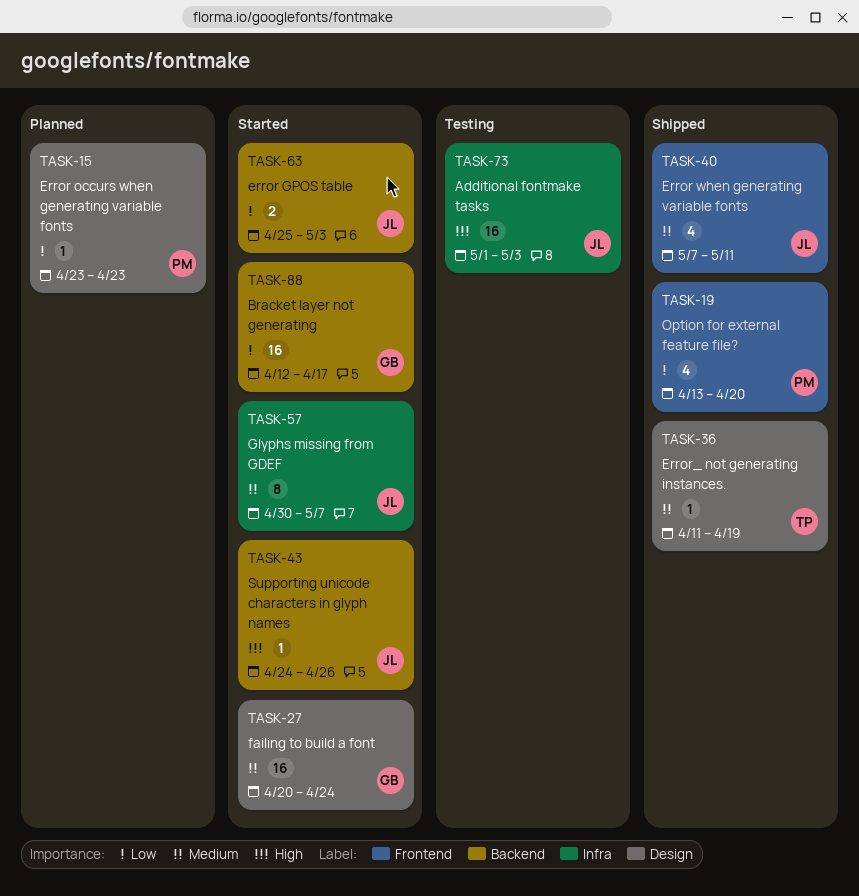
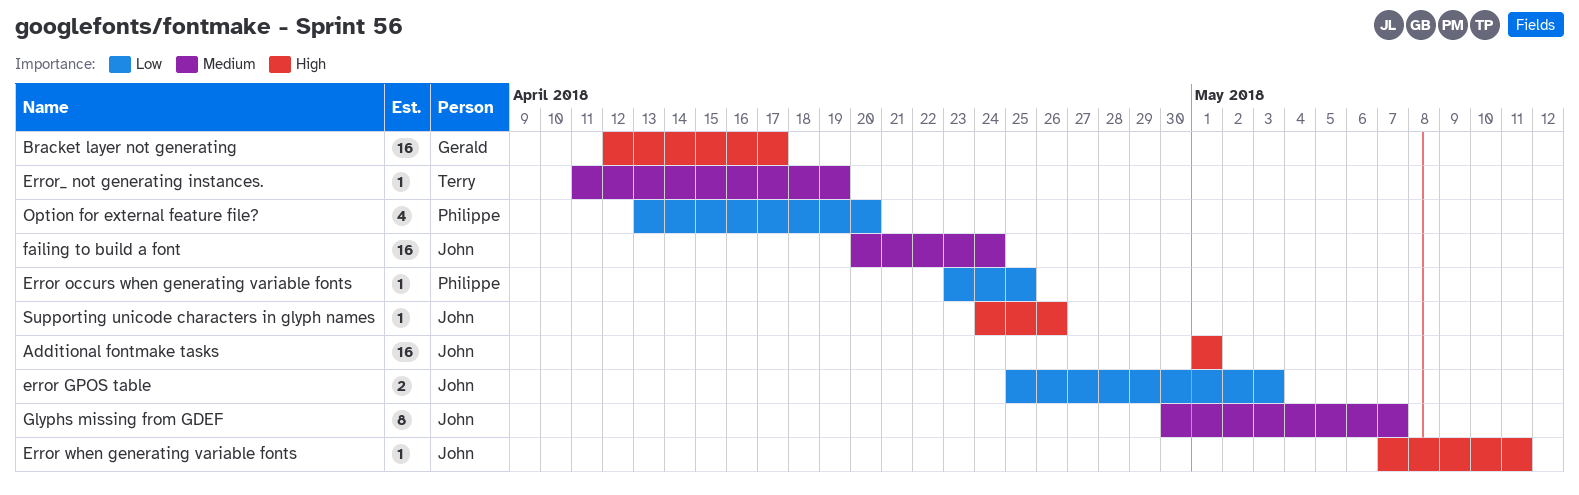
Additional fontmake tasks, due: May 3 -> May 1
Bracket layer not generating, priority: Low -> High
Error occurs when generating variable fonts, due: Apr 23 -> Apr 25
Error when generating variable fonts, priority: Medium -> High
Error when generating variable fonts, estimate: 4 -> 1
failing to build a font, owner: Gerald -> John

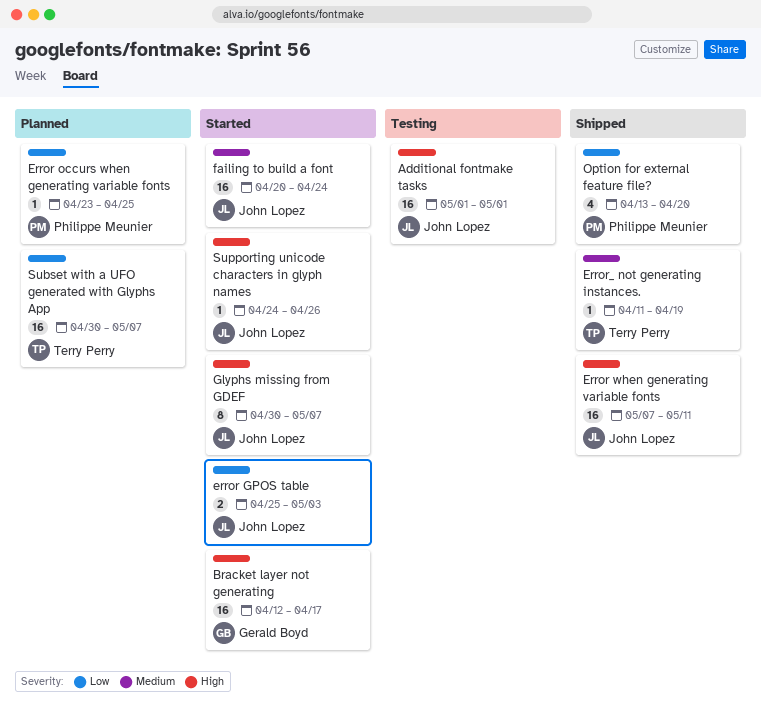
Error when generating variable fonts, estimate: 1 -> 16
Glyphs missing from GDEF, priority: Medium -> High
Subset with a UFO generated with Glyphs App: none -> present

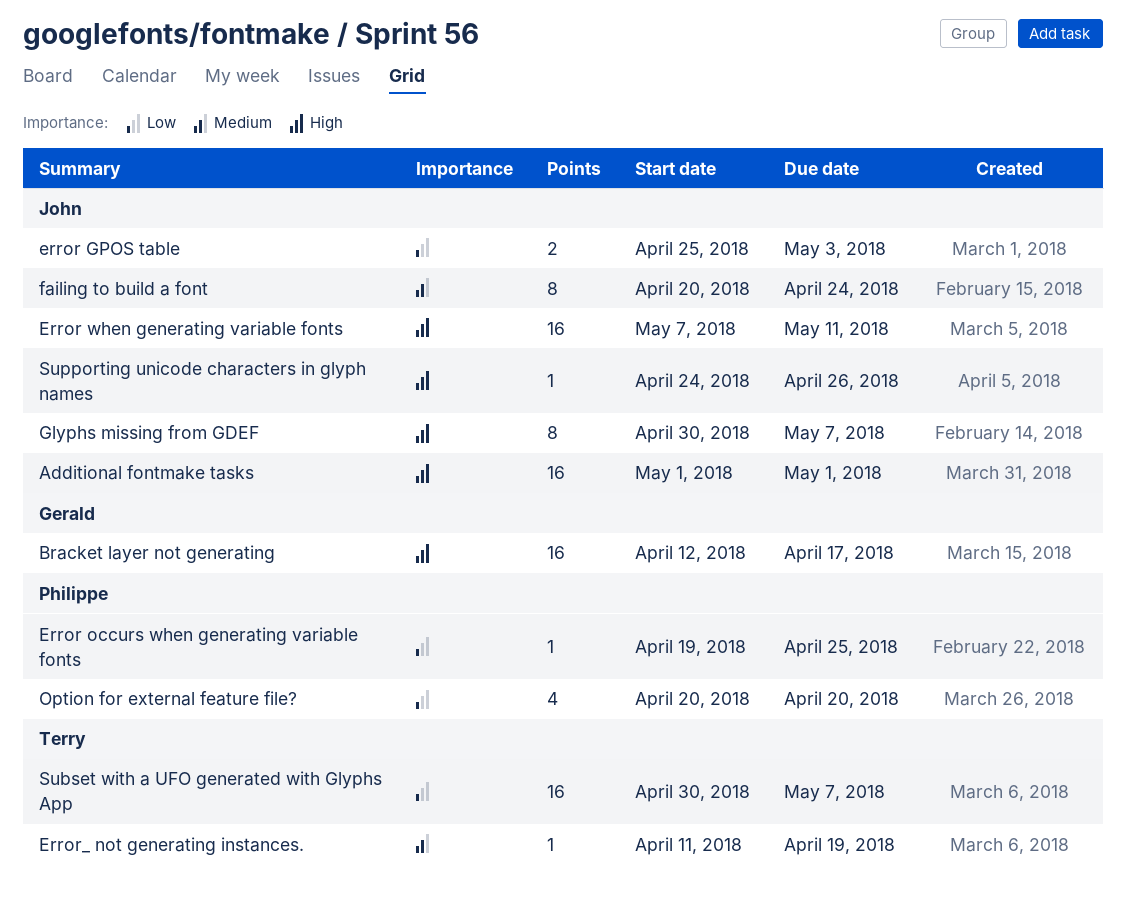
Error occurs when generating variable fonts, start: Apr 23 -> Apr 19
failing to build a font, estimate: 16 -> 8
Option for external feature file?, start: Apr 13 -> Apr 20

